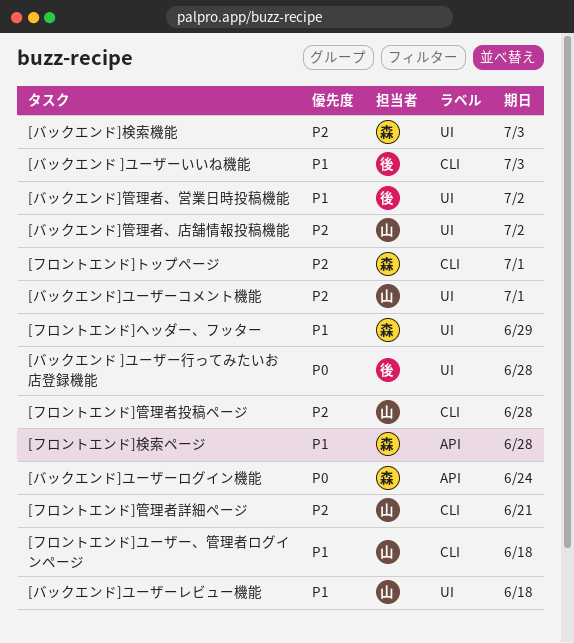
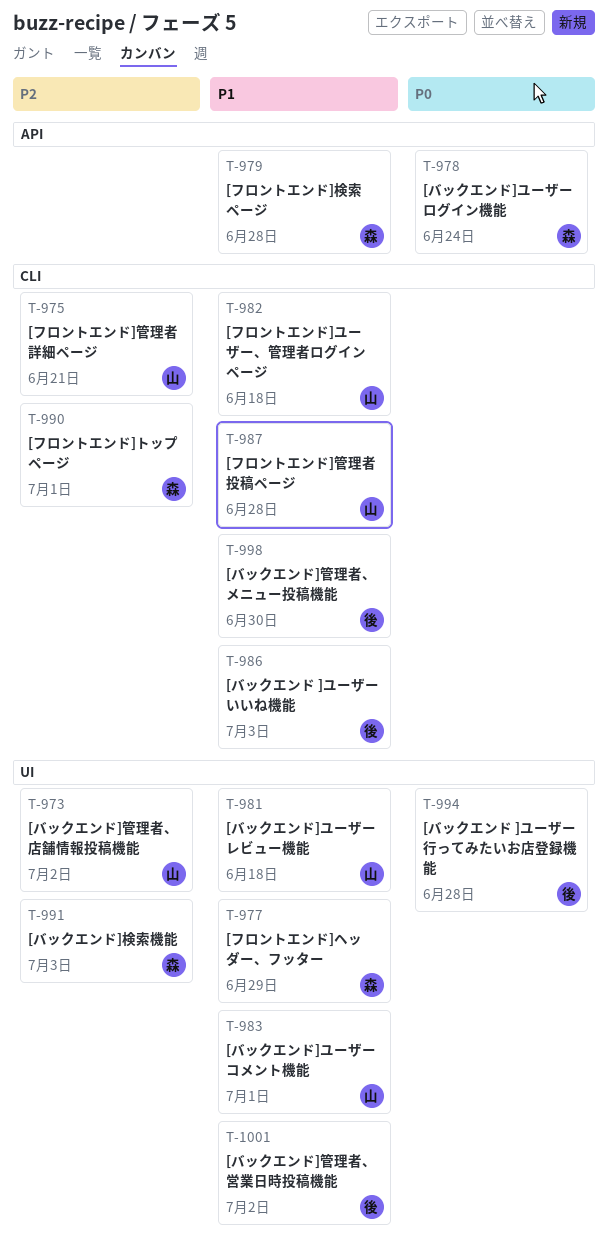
[バックエンド]ユーザーコメント機能, priority: P2 -> P1
[バックエンド]管理者、メニュー投稿機能: none -> present
[フロントエンド]管理者投稿ページ, priority: P2 -> P1

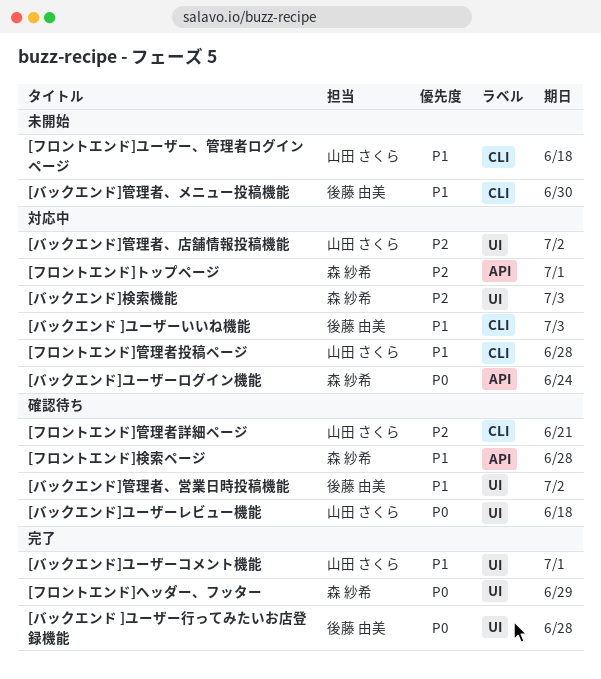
[バックエンド]ユーザーレビュー機能, priority: P1 -> P0
[フロントエンド]トップページ, label: CLI -> API
[フロントエンド]ヘッダー、フッター, priority: P1 -> P0

